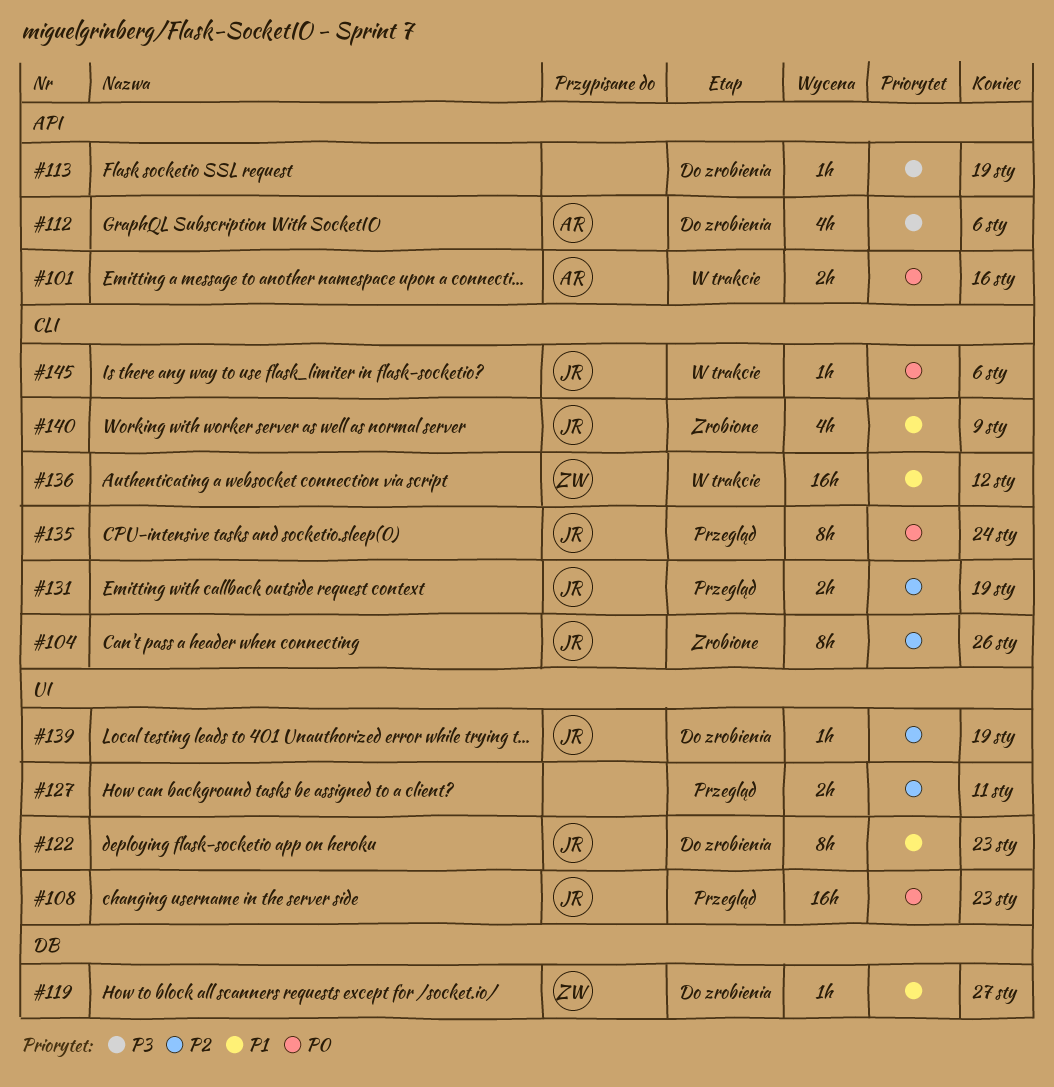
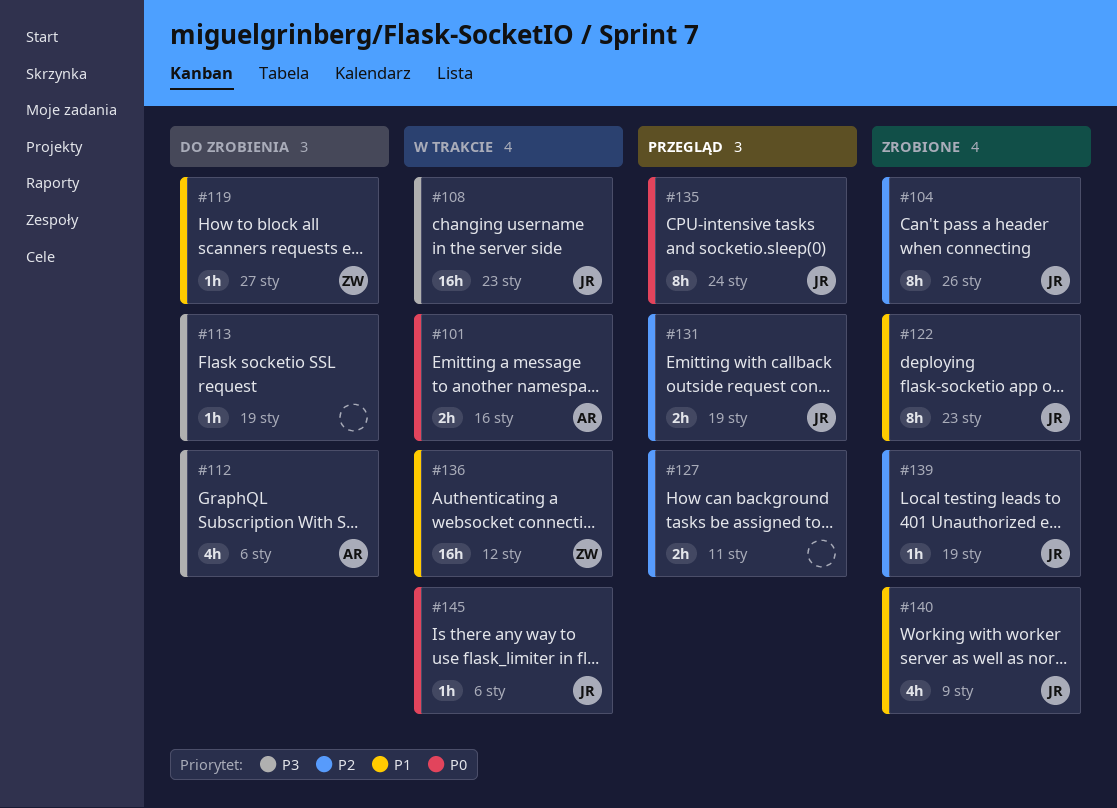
#108, status: Przegląd -> W trakcie
#108, priority: P0 -> P3
#122, status: Do zrobienia -> Zrobione
#139, status: Do zrobienia -> Zrobione

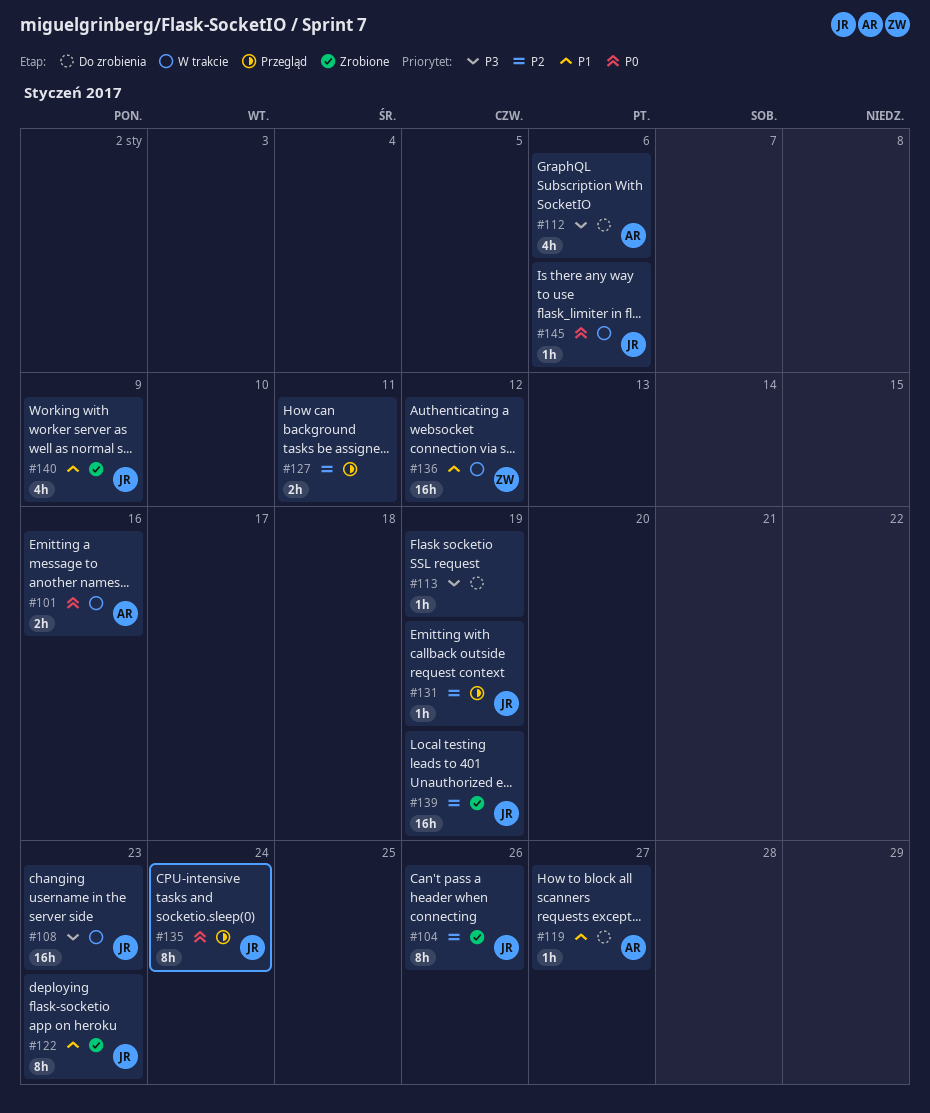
#119, owner: ZW -> AR
#131, estimate: 2h -> 1h
#139, estimate: 1h -> 16h

